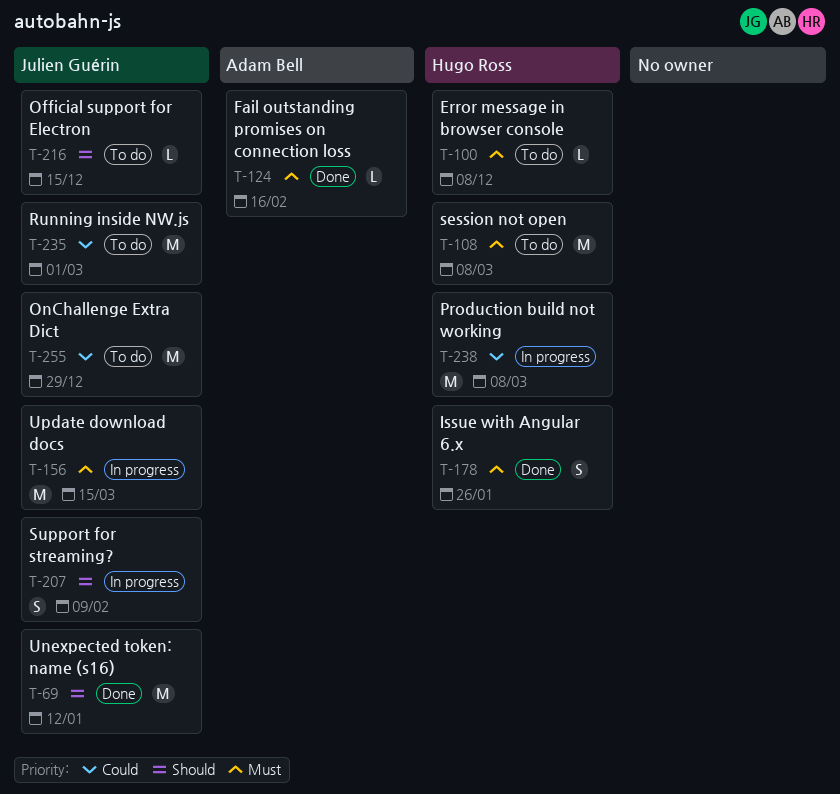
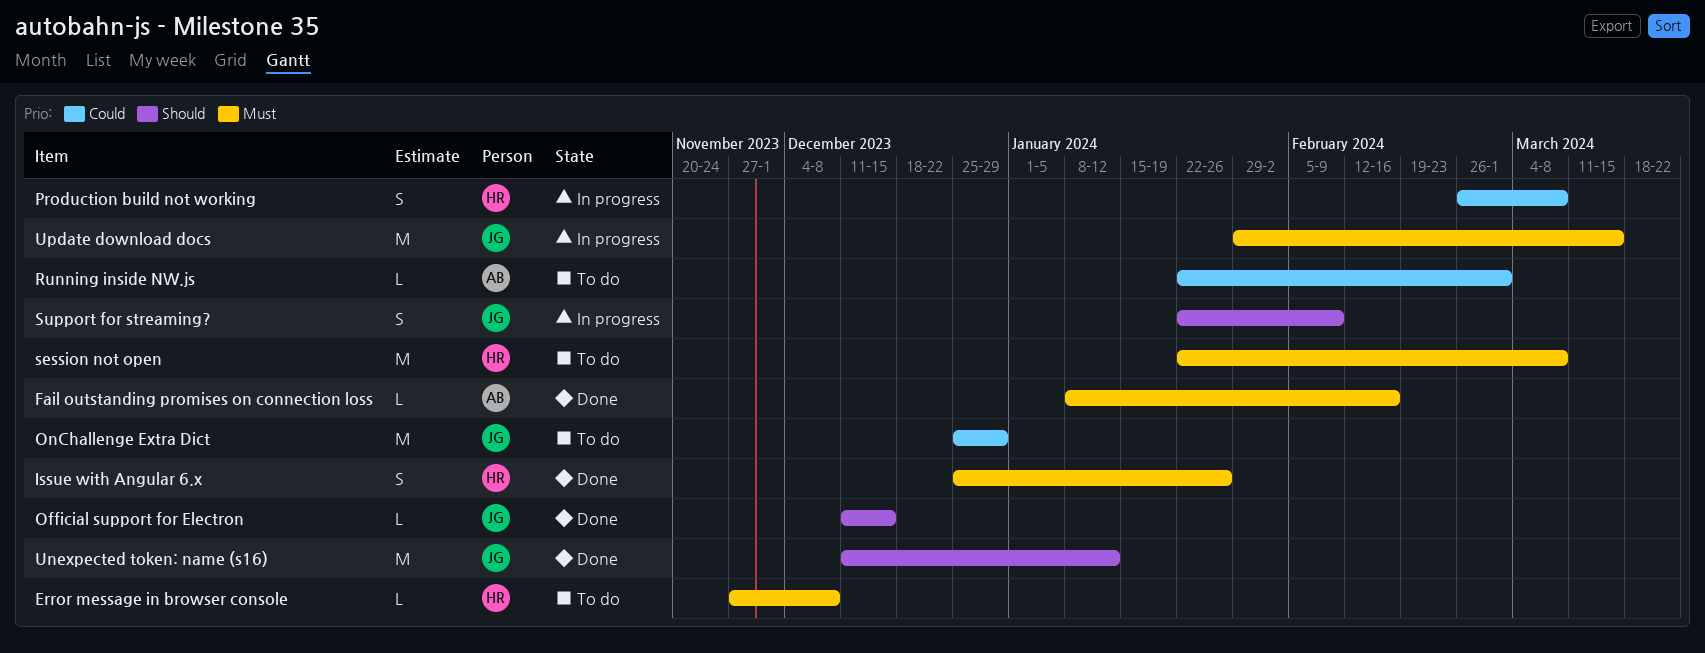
Official support for Electron, status: To do -> Done
Production build not working, estimate: M -> S
Running inside NW.js, owner: Julien Guérin -> Adam Bell
Running inside NW.js, estimate: M -> L

